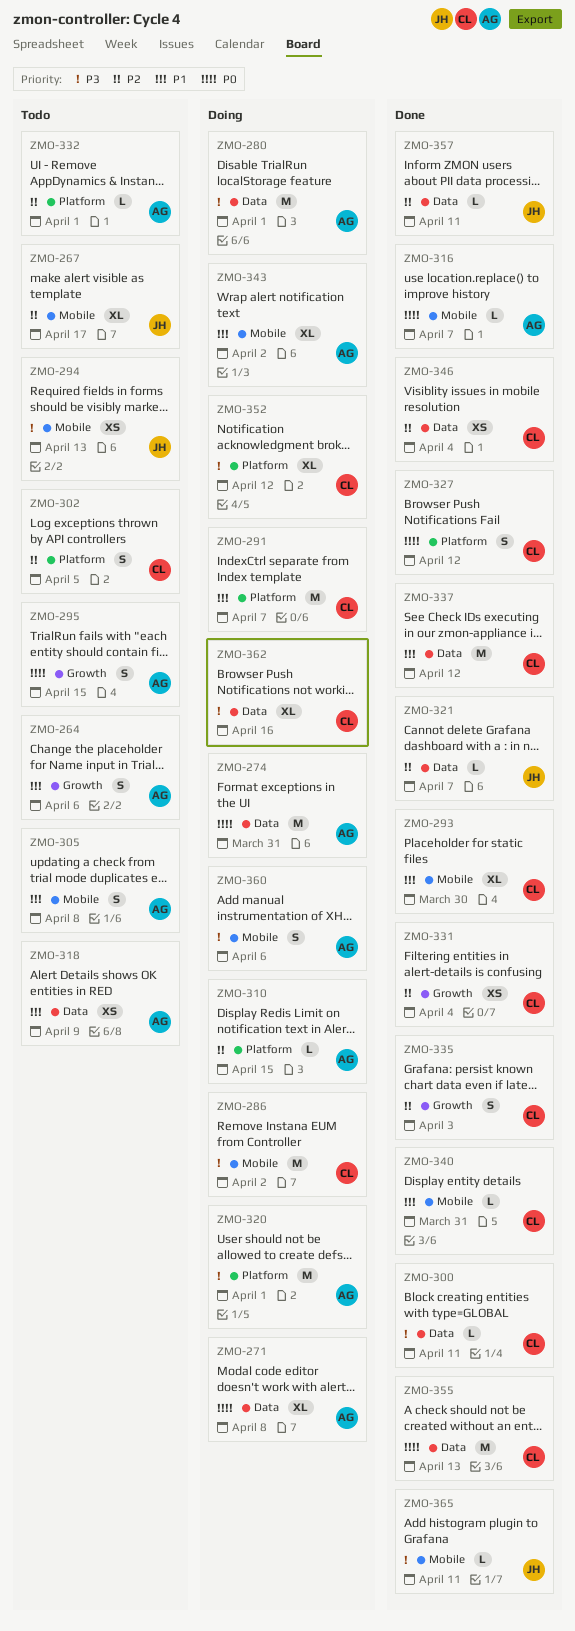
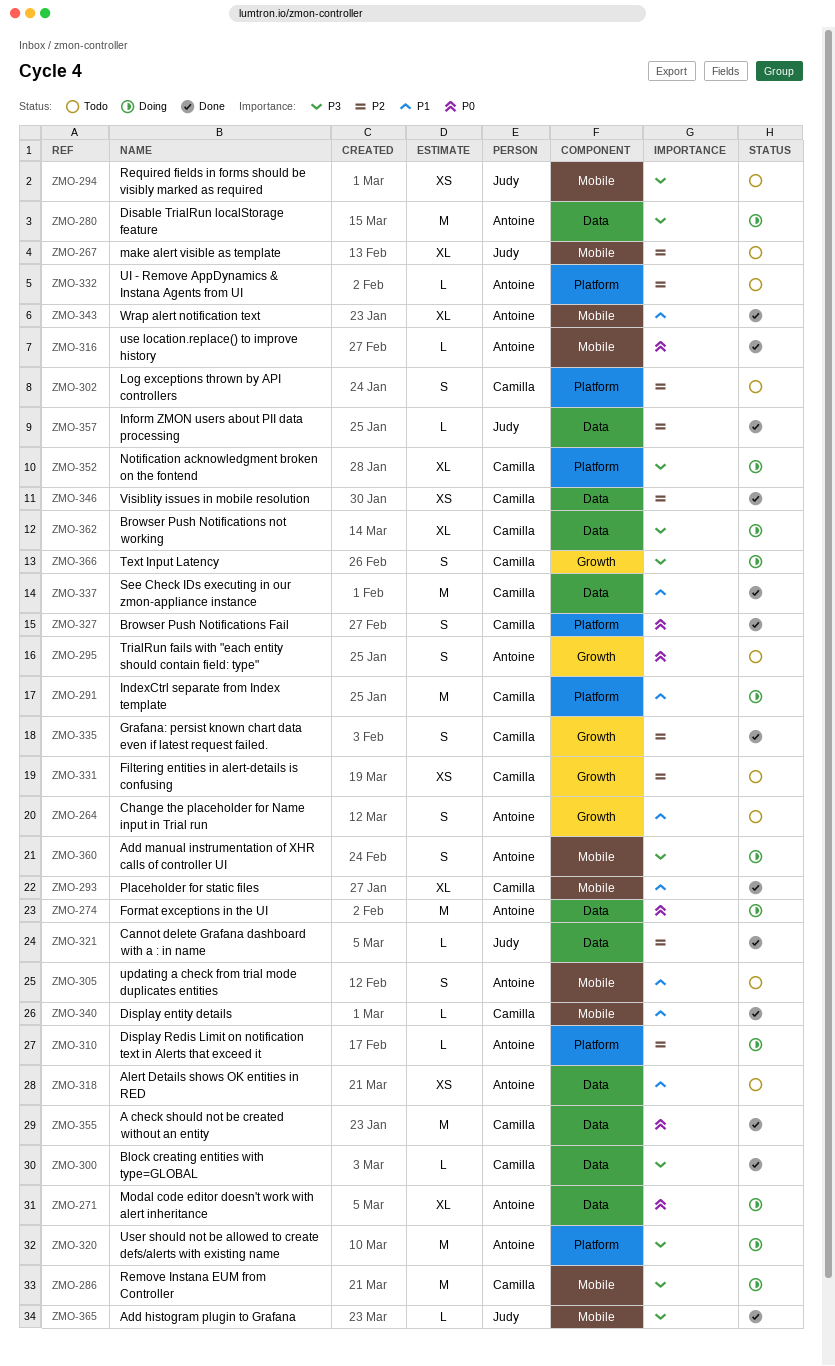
ZMO-331, status: Done -> Todo
ZMO-343, status: Doing -> Done
ZMO-366: none -> present

